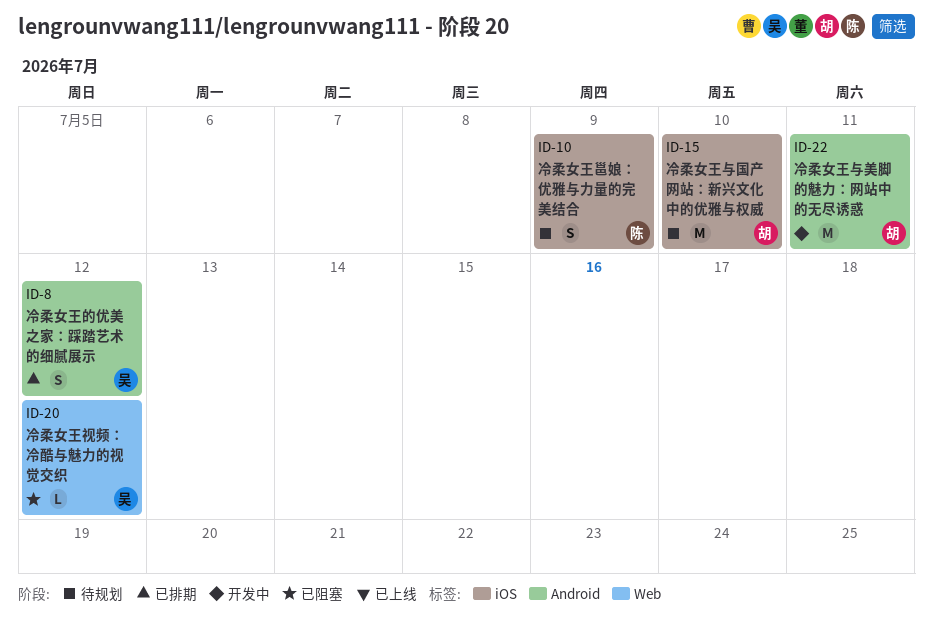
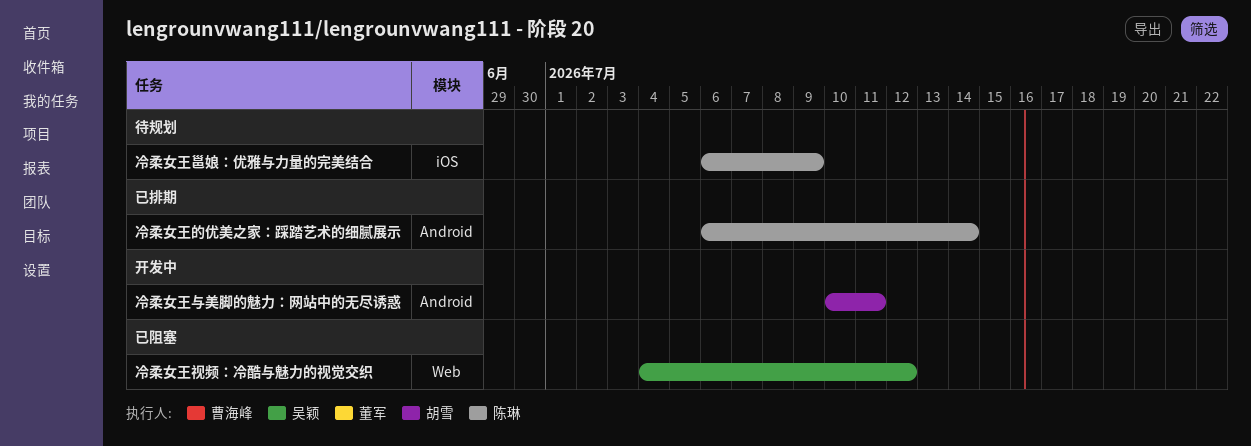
冷柔女王与国产网站：新兴文化中的优雅与权威: present -> none
冷柔女王的优美之家：踩踏艺术的细腻展示, owner: 吴颖 -> 陈琳
冷柔女王的优美之家：踩踏艺术的细腻展示, due: Jul 12 -> Jul 14

